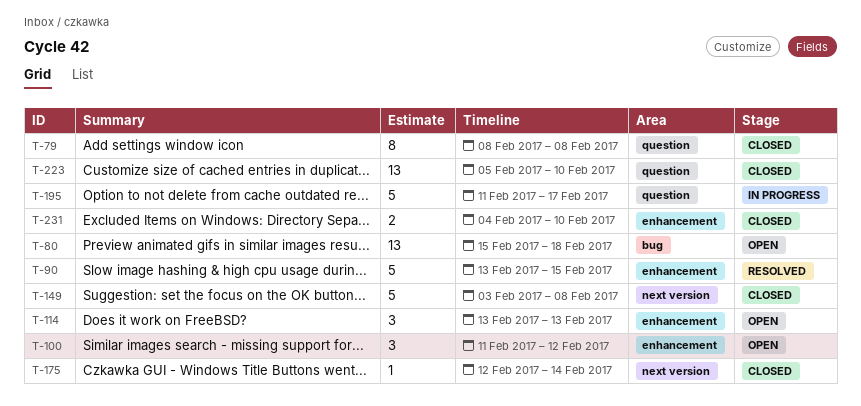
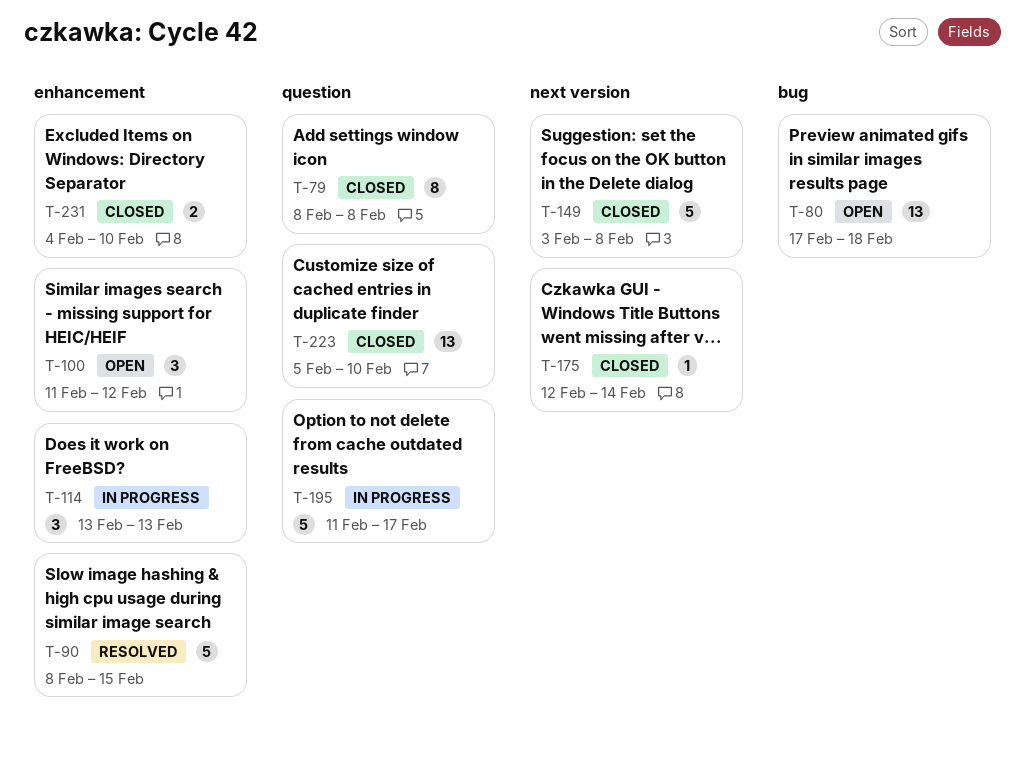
T-80, start: Feb 15 -> Feb 17
T-90, start: Feb 13 -> Feb 8
T-114, status: Open -> In progress

